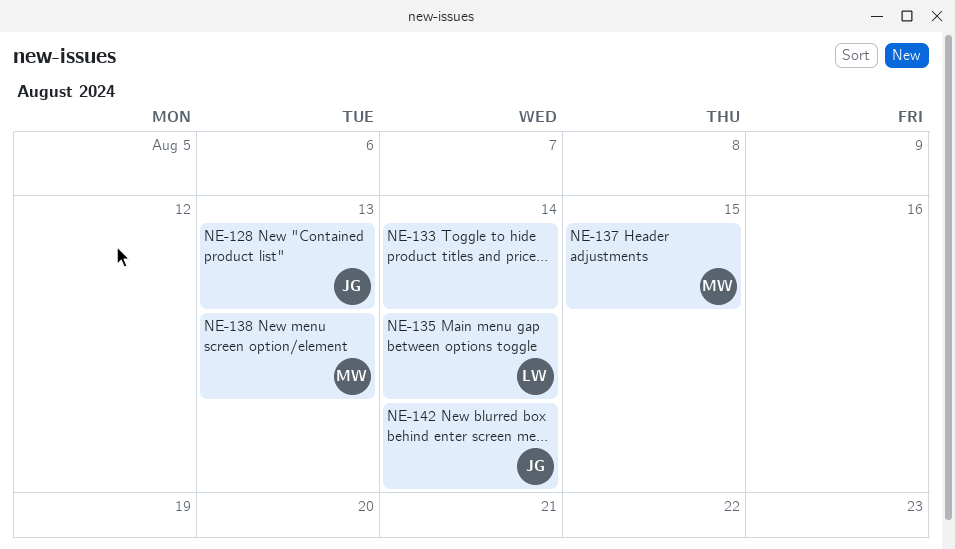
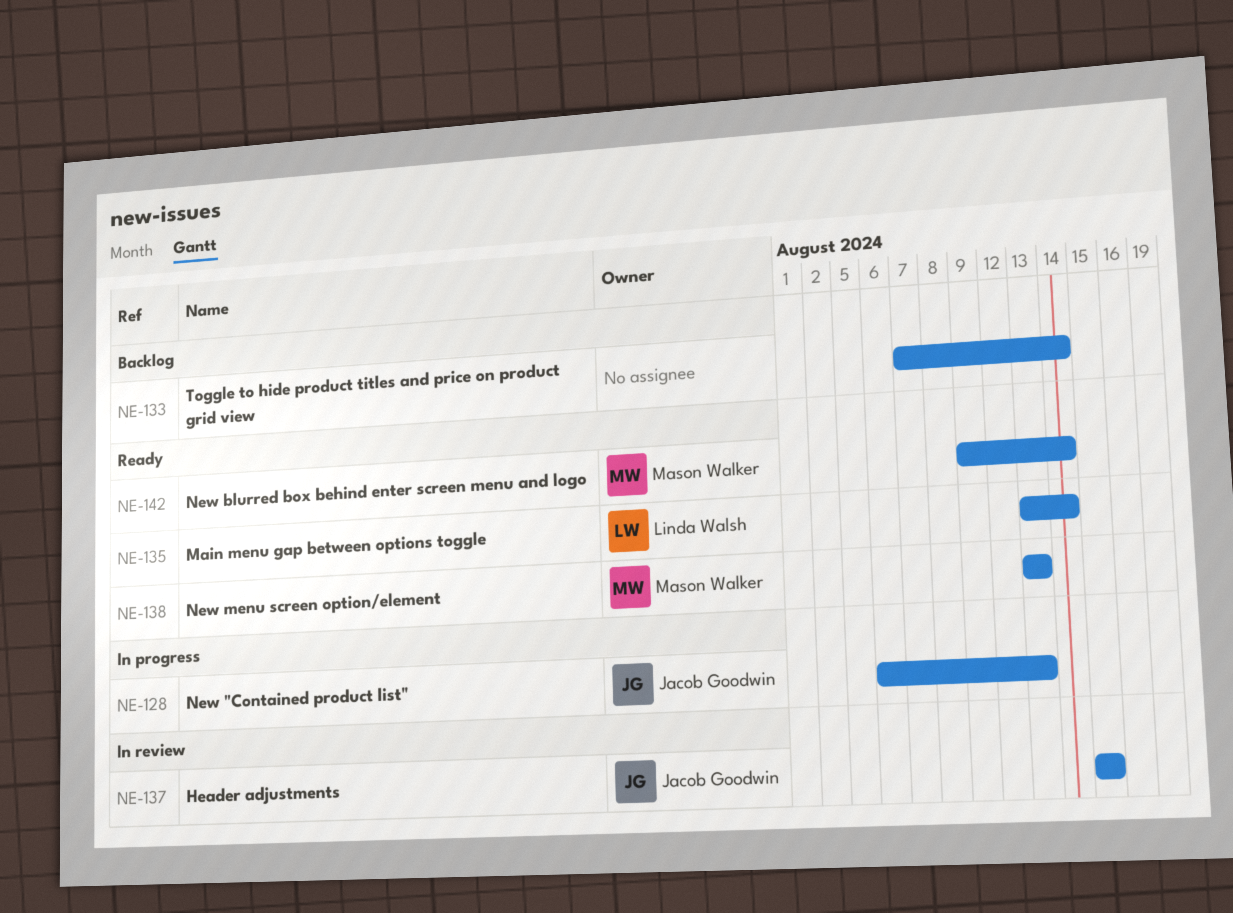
NE-137, owner: Mason Walker -> Jacob Goodwin
NE-142, owner: Jacob Goodwin -> Mason Walker

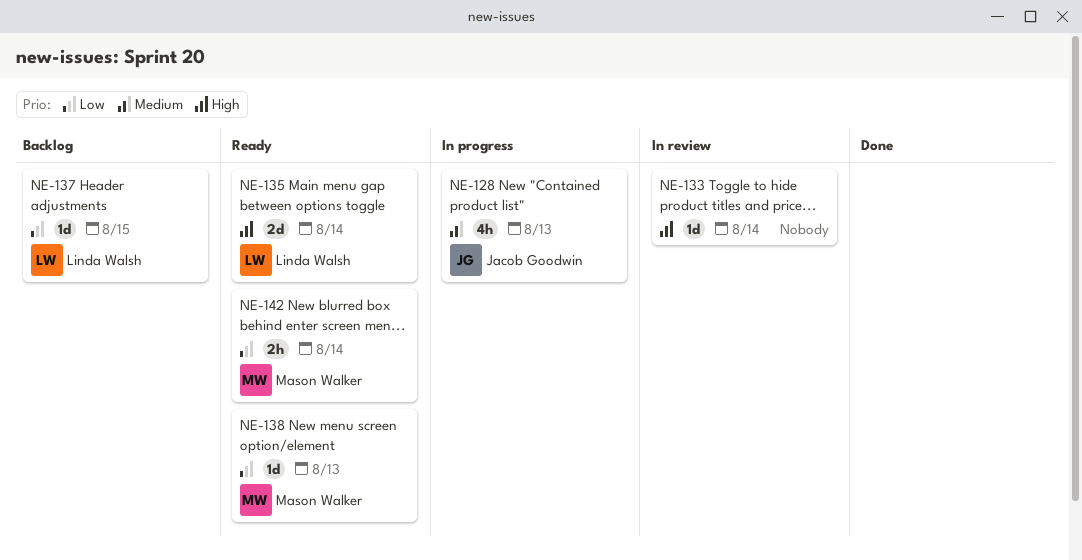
NE-133, status: Backlog -> In review
NE-137, status: In review -> Backlog
NE-137, owner: Jacob Goodwin -> Linda Walsh

